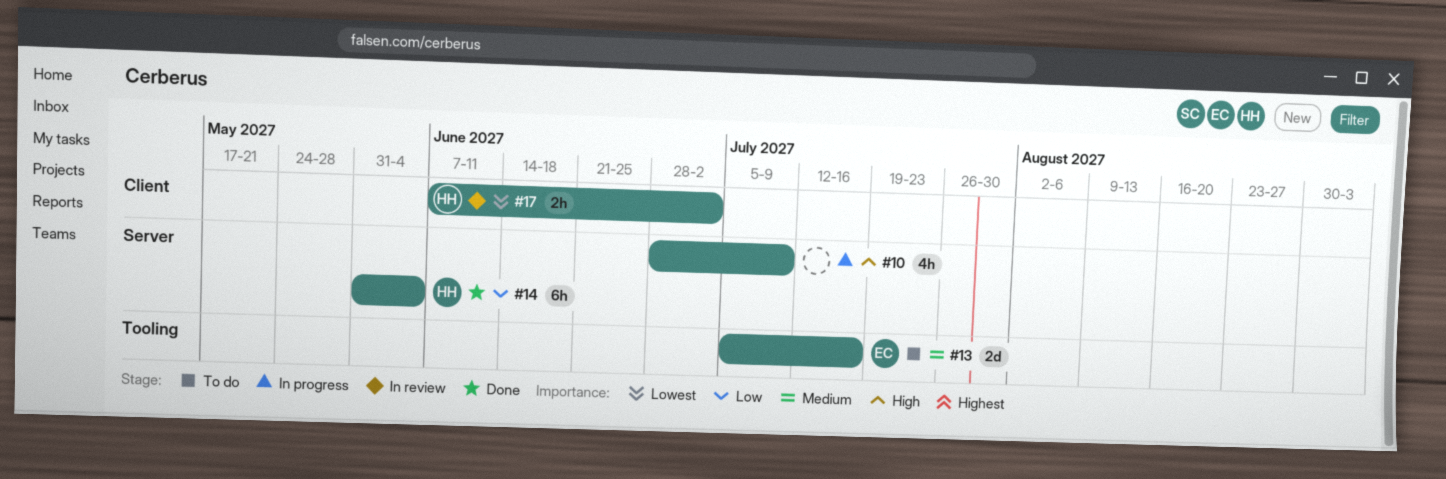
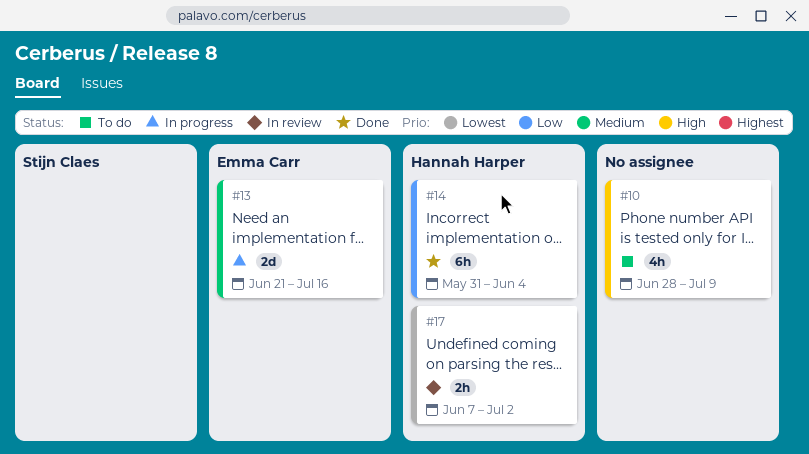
#10, status: In progress -> To do
#13, status: To do -> In progress
#13, start: Jul 5 -> Jun 21

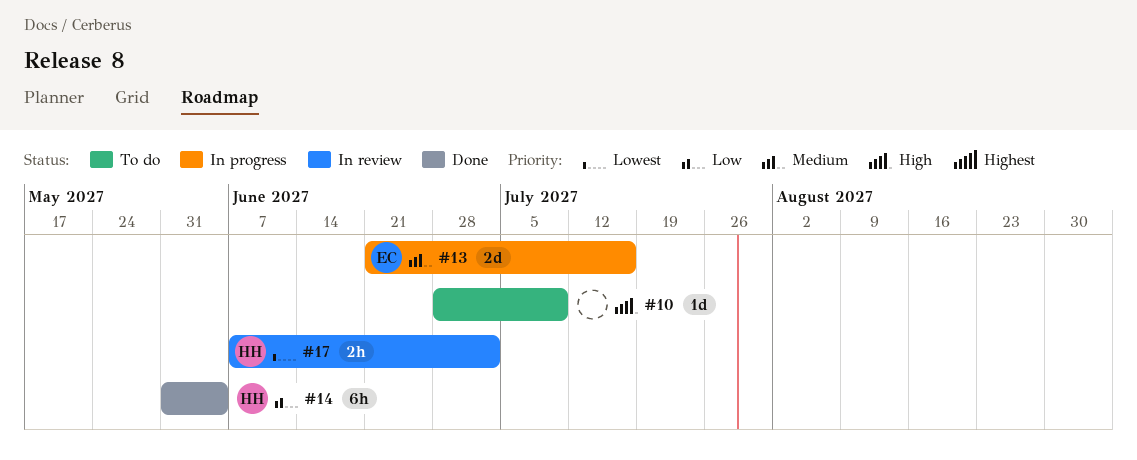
#10, estimate: 4h -> 1d

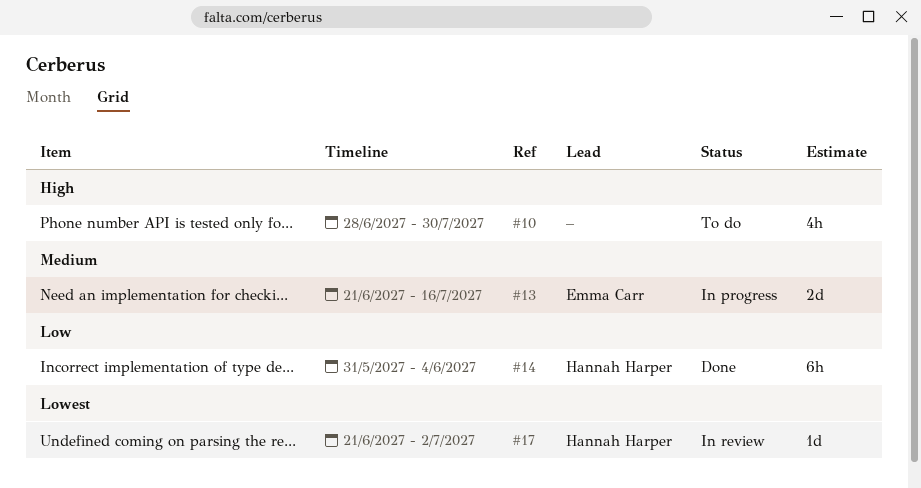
#10, estimate: 1d -> 4h
#10, due: Jul 9 -> Jul 30
#17, estimate: 2h -> 1d
#17, start: Jun 7 -> Jun 21

